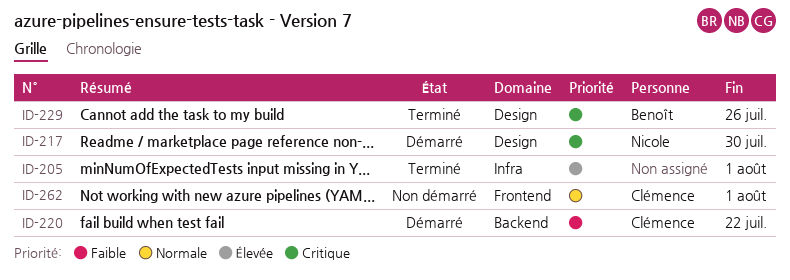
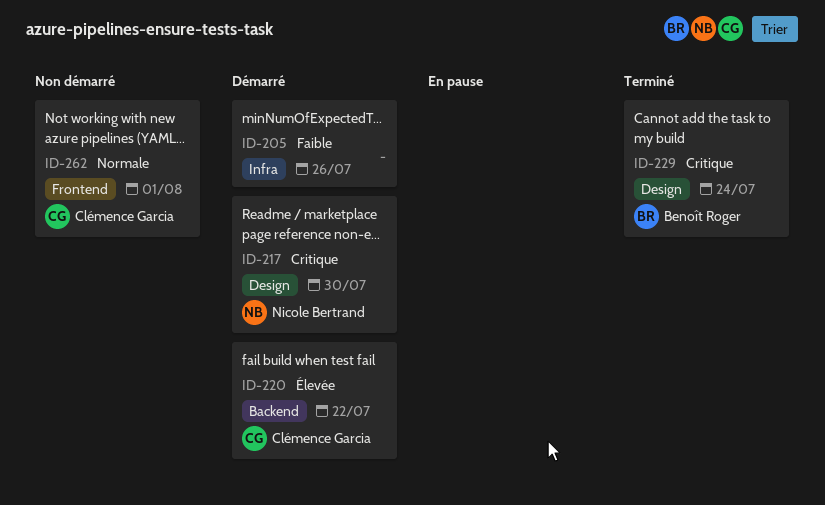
ID-205, status: Terminé -> Démarré
ID-205, priority: Élevée -> Faible
ID-205, due: Aug 1 -> Jul 26
ID-220, priority: Faible -> Élevée
ID-229, due: Jul 26 -> Jul 24

